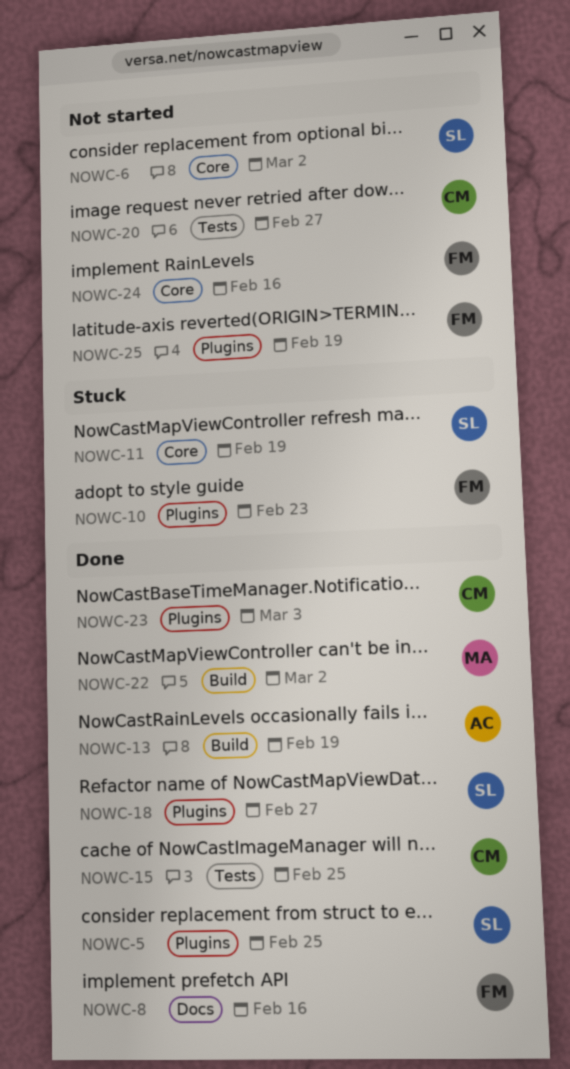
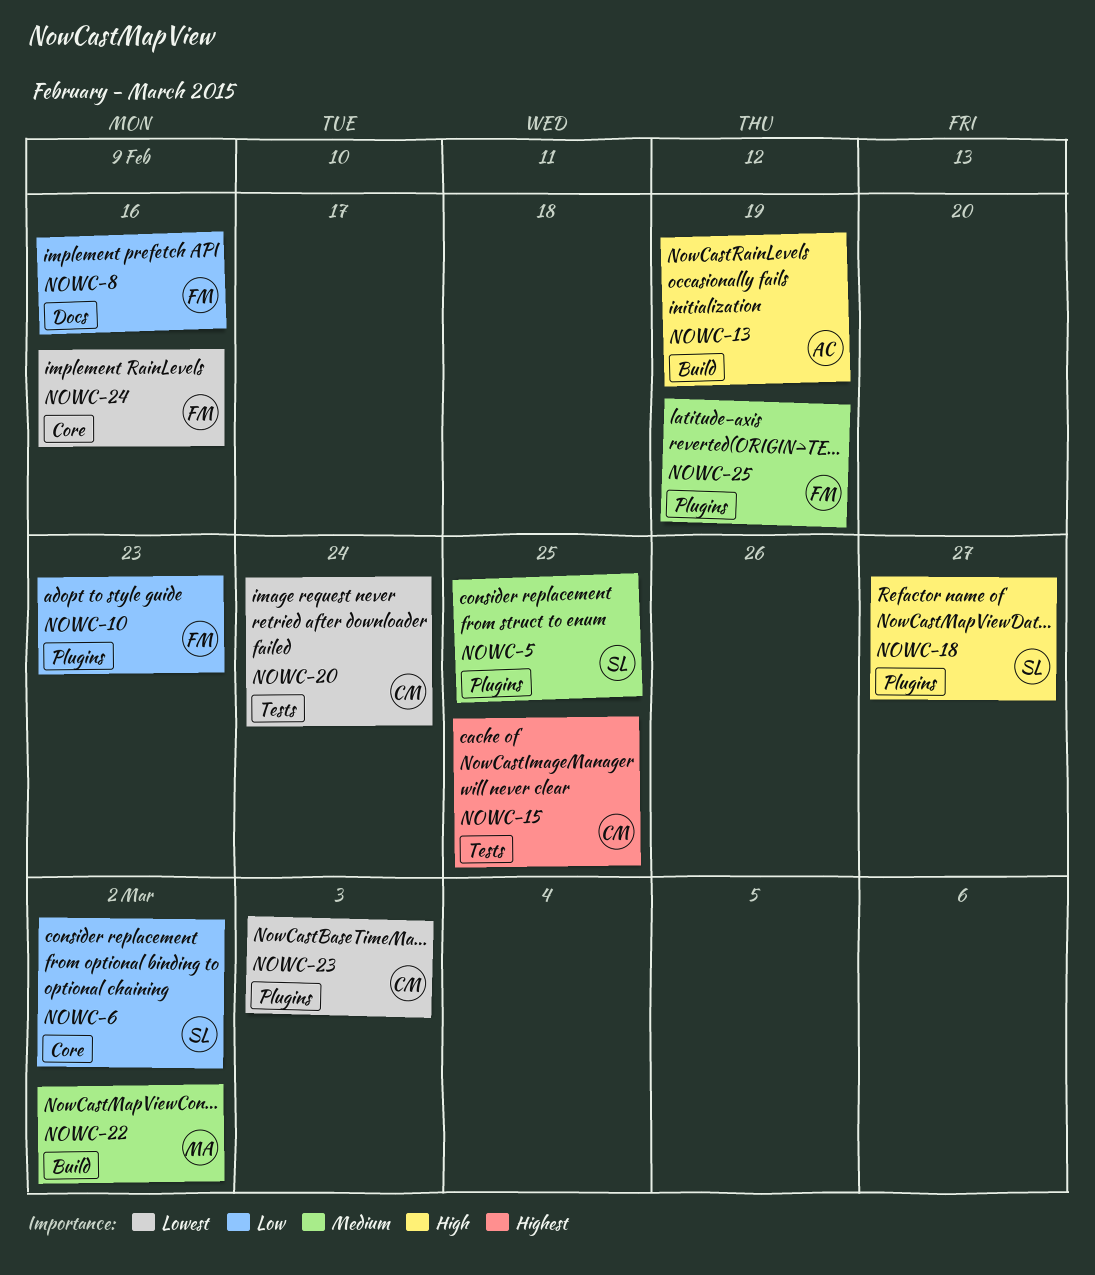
NOWC-11: present -> none
NOWC-20, due: Feb 27 -> Feb 24

